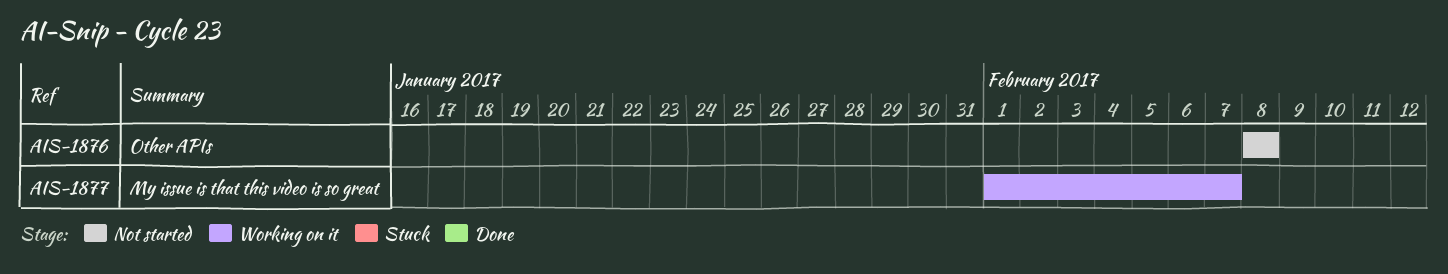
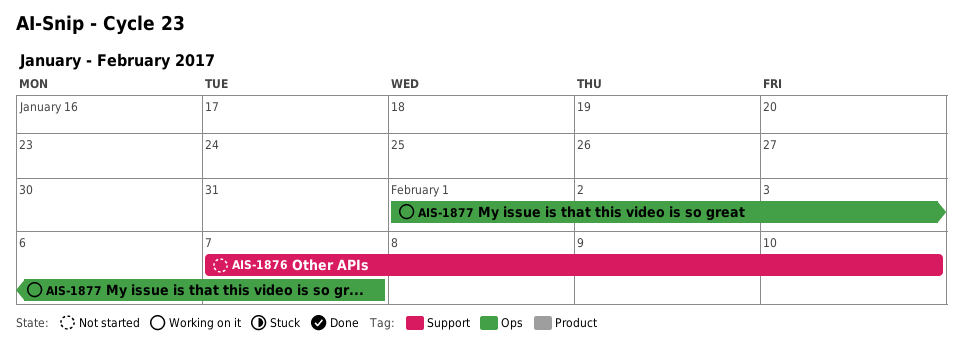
AIS-1876, start: Feb 8 -> Feb 7
AIS-1876, due: Feb 8 -> Feb 10

